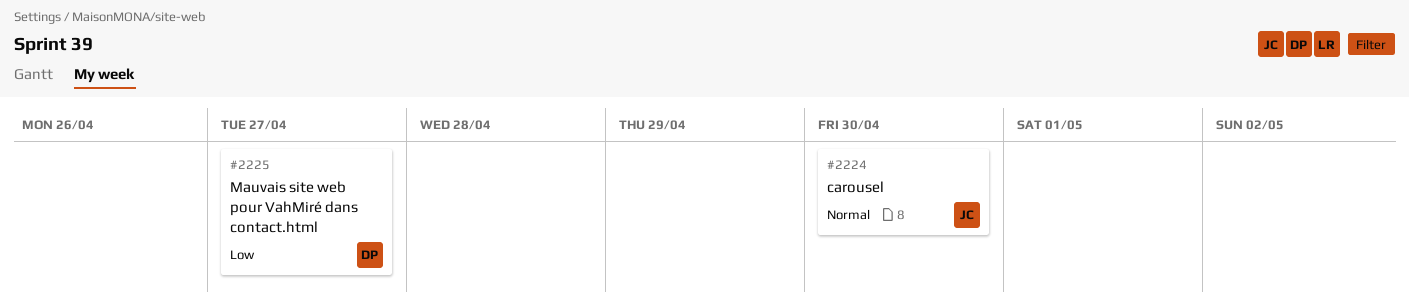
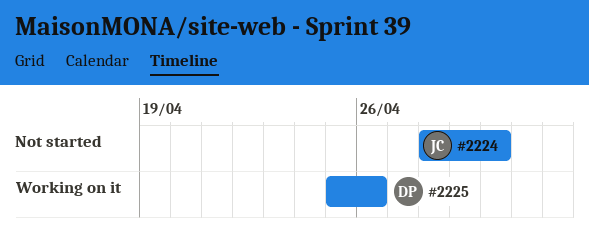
#2225, due: Apr 27 -> Apr 26

